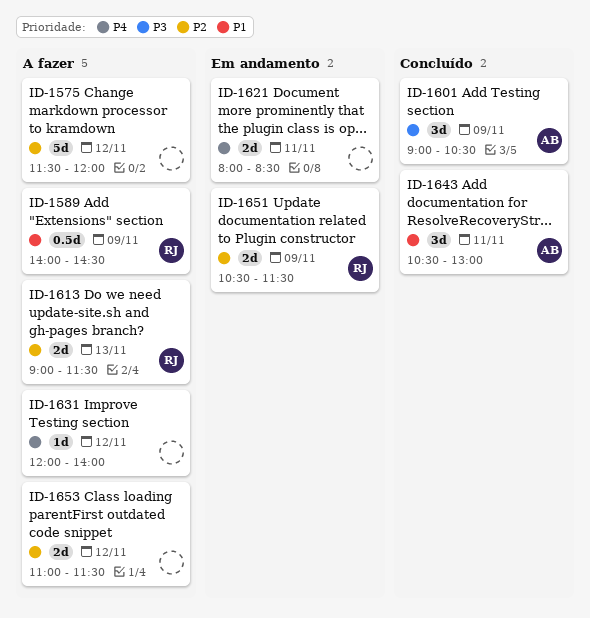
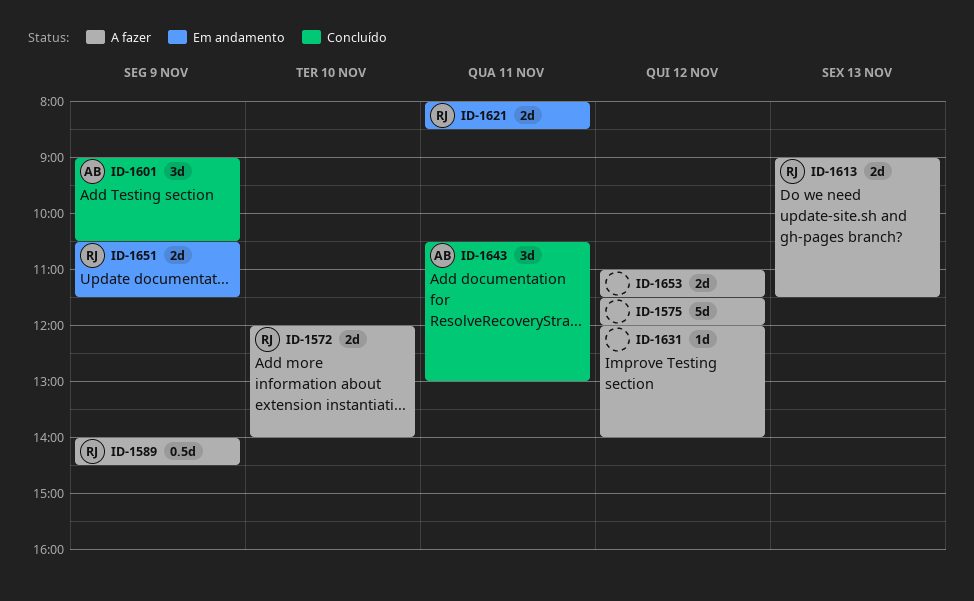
ID-1572: none -> present
ID-1621, owner: none -> RJ

